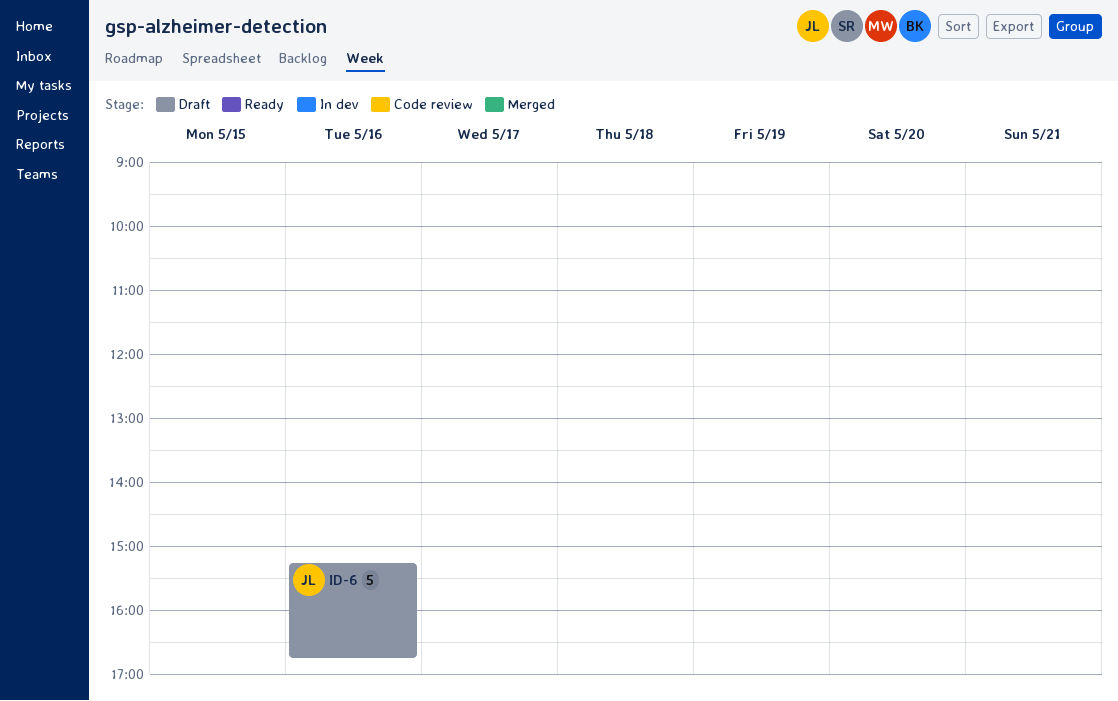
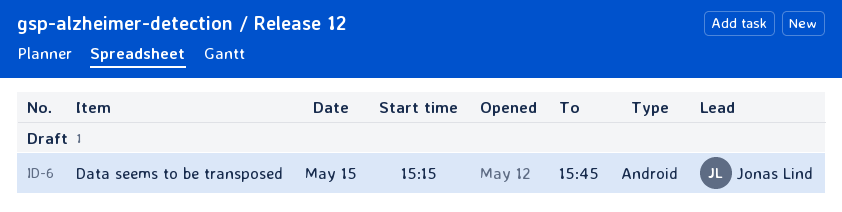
ID-6, day: May 16 -> May 15
ID-6, ends: 16:45 -> 15:45

